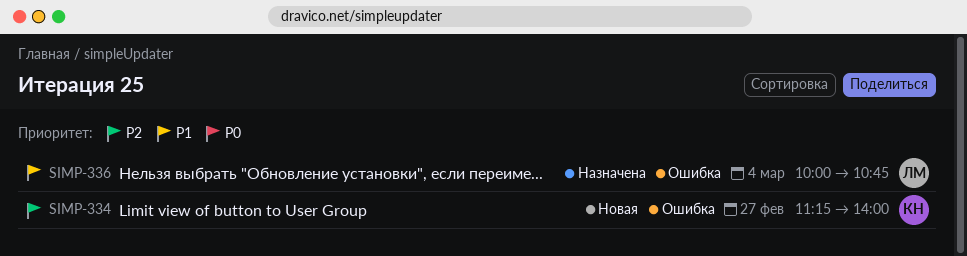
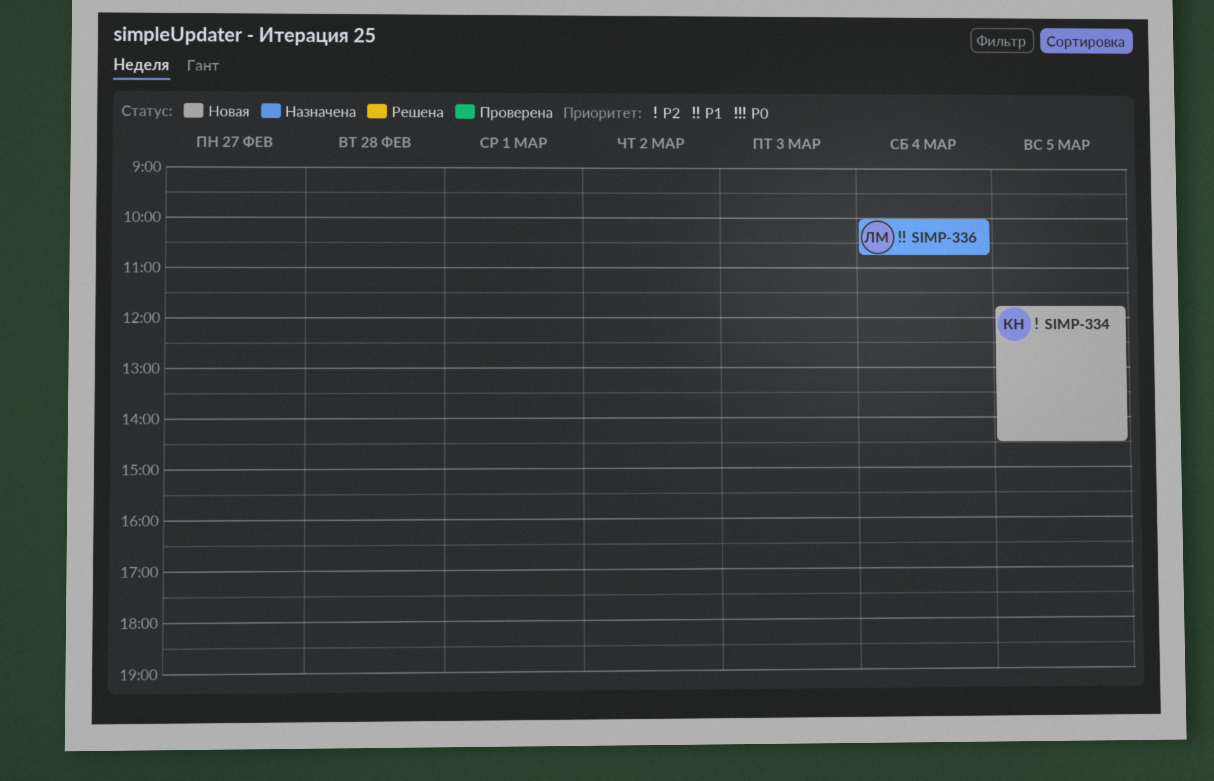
SIMP-334, day: Feb 27 -> Mar 5
SIMP-334, begins: 11:15 -> 11:45
SIMP-334, ends: 14:00 -> 14:30

